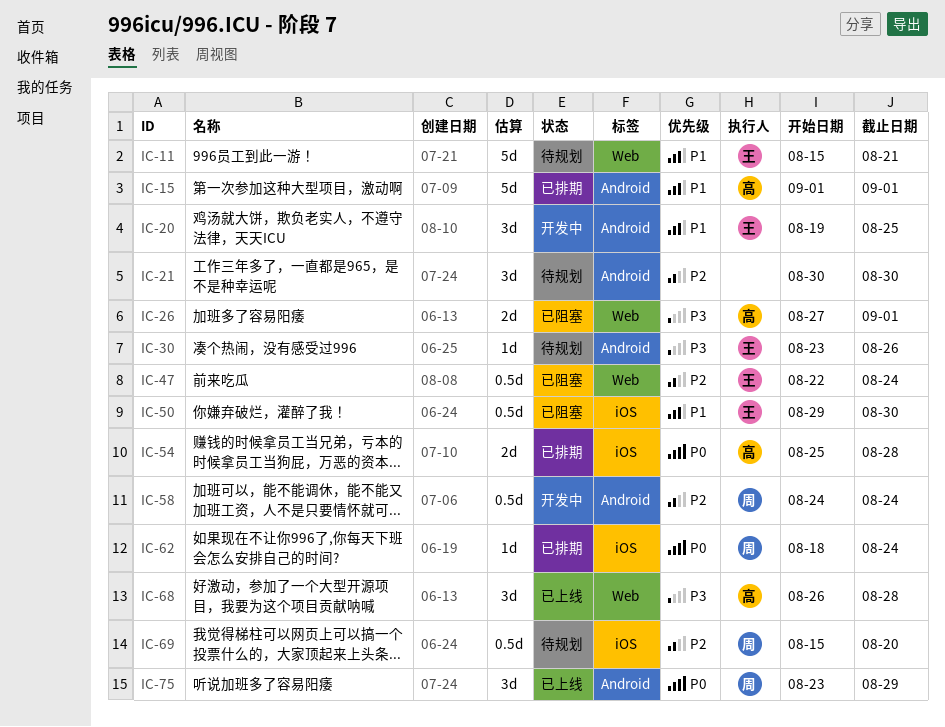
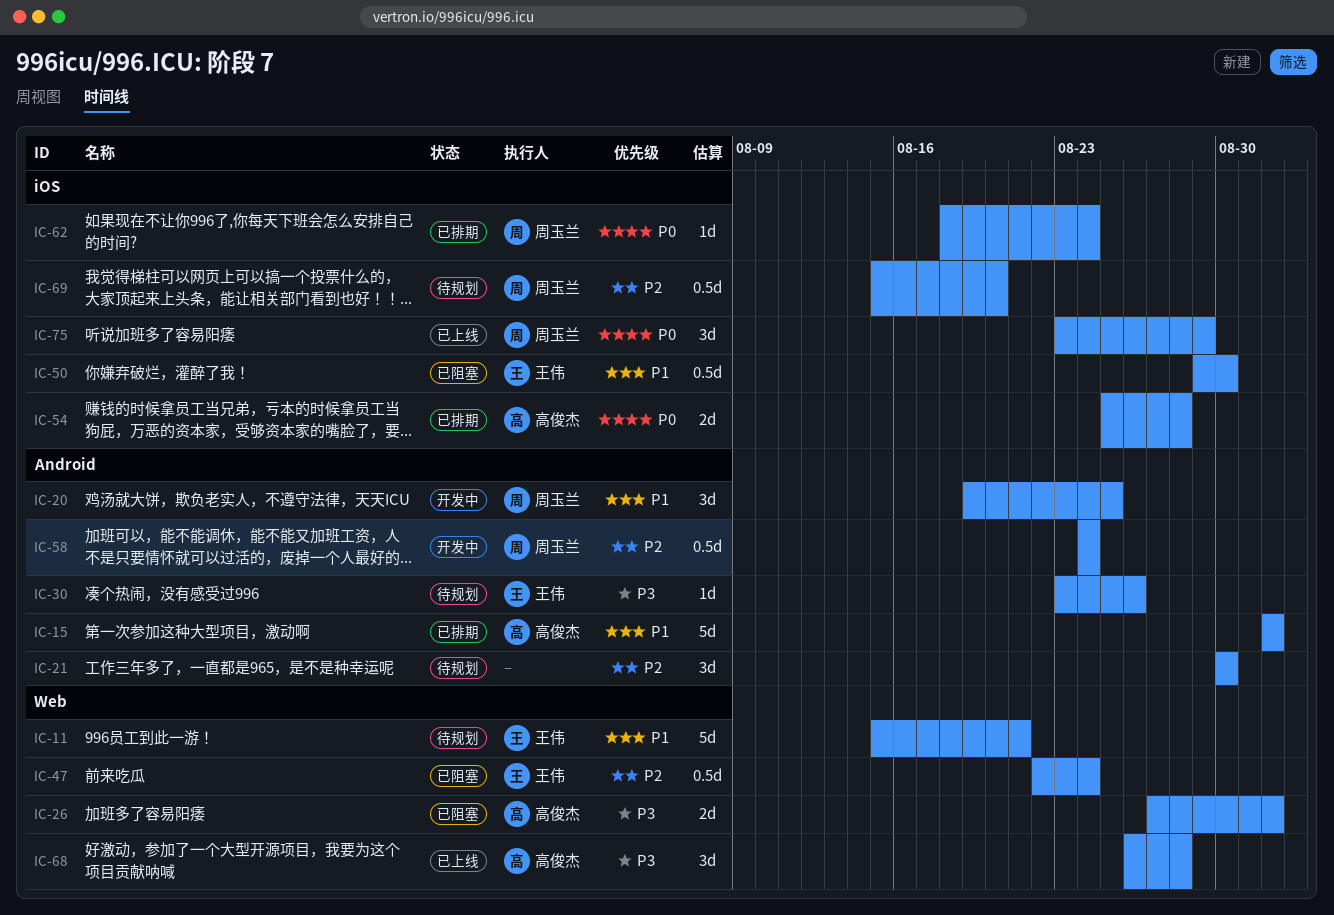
IC-20, owner: 王伟 -> 周玉兰
IC-75, label: Android -> iOS

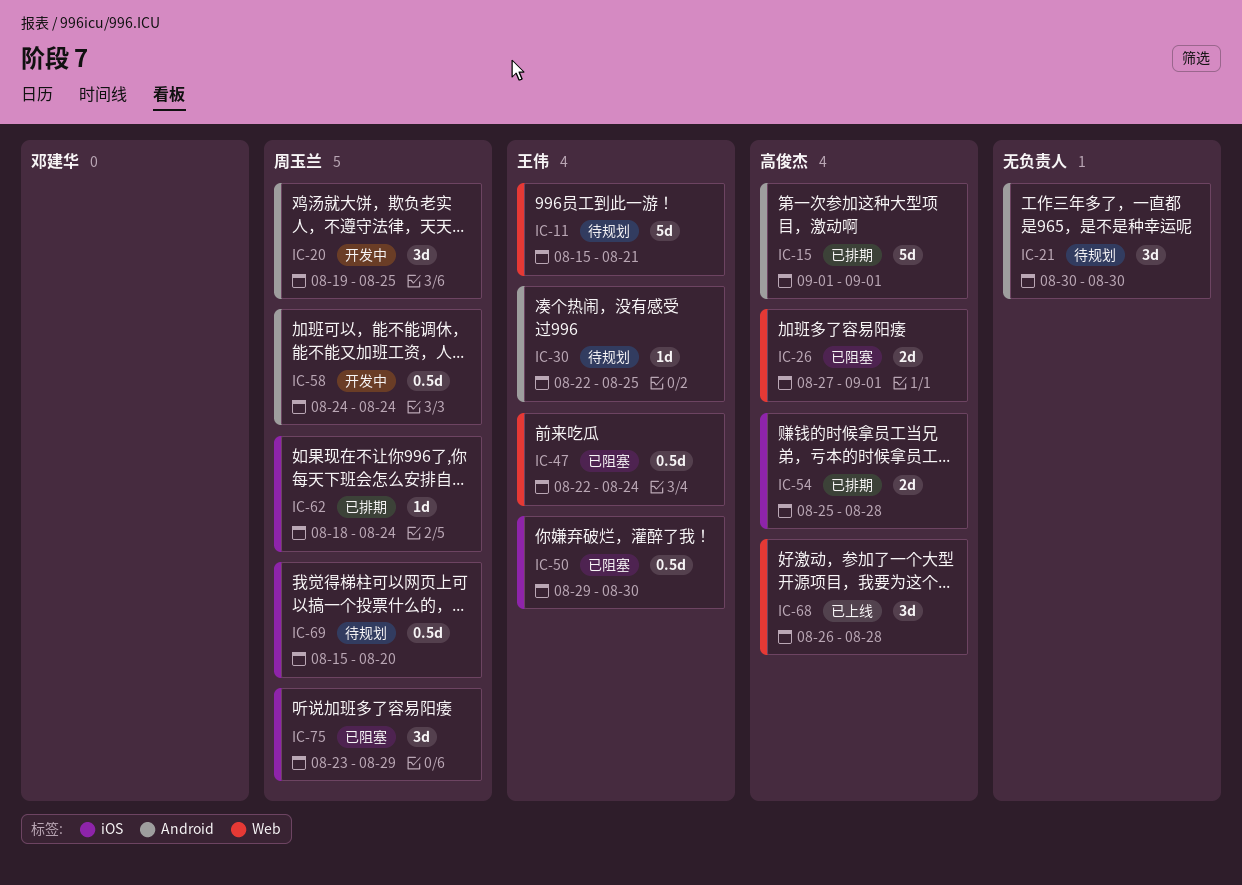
IC-30, start: Aug 23 -> Aug 22
IC-30, due: Aug 26 -> Aug 25
IC-75, status: 已上线 -> 已阻塞

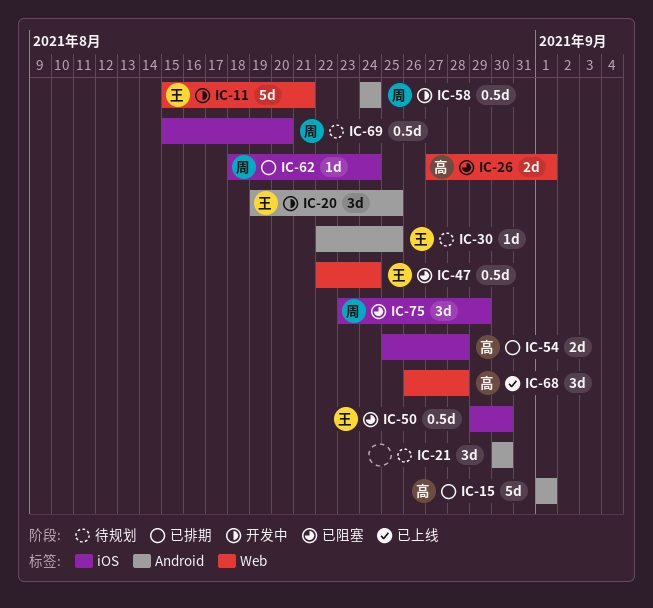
IC-11, status: 待规划 -> 开发中
IC-20, owner: 周玉兰 -> 王伟

